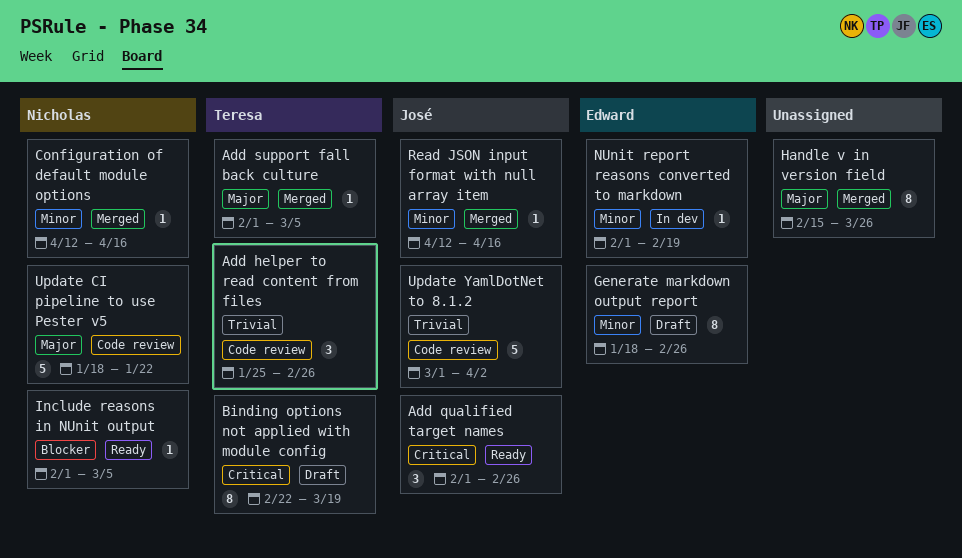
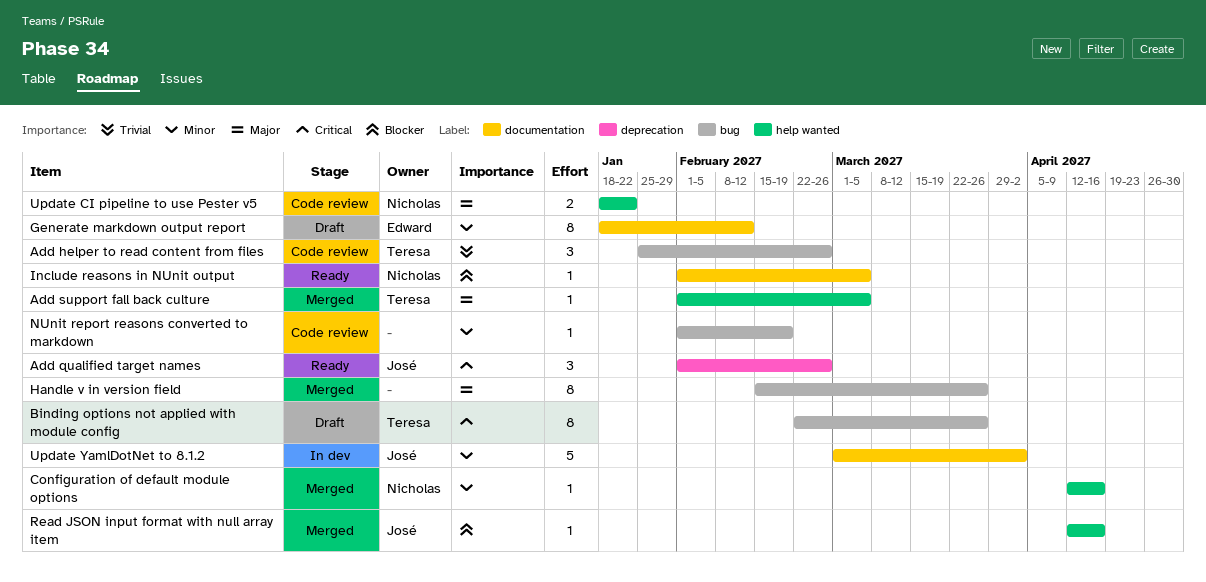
Binding options not applied with module config, due: Mar 19 -> Mar 26
Generate markdown output report, due: Feb 26 -> Feb 12
NUnit report reasons converted to markdown, status: In dev -> Code review
NUnit report reasons converted to markdown, owner: Edward -> none
Read JSON input format with null array item, priority: Minor -> Blocker
Update CI pipeline to use Pester v5, estimate: 5 -> 2
Update YamlDotNet to 8.1.2, status: Code review -> In dev
Update YamlDotNet to 8.1.2, priority: Trivial -> Minor

